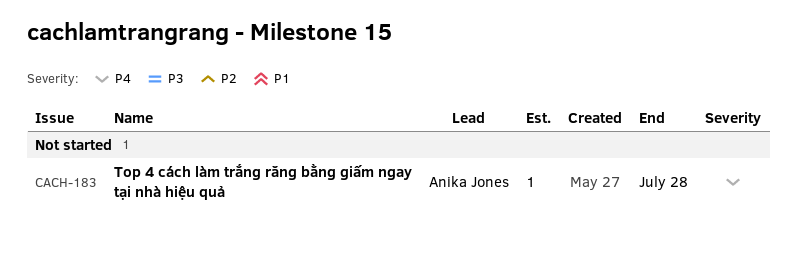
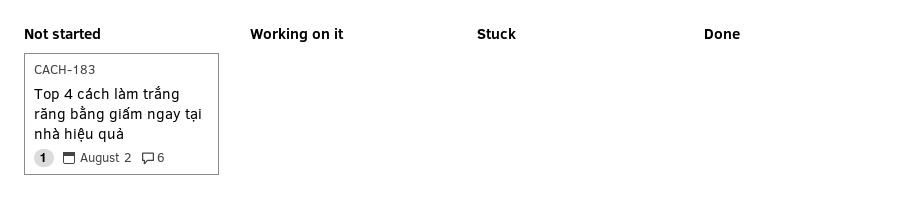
CACH-183, due: Jul 28 -> Aug 2

